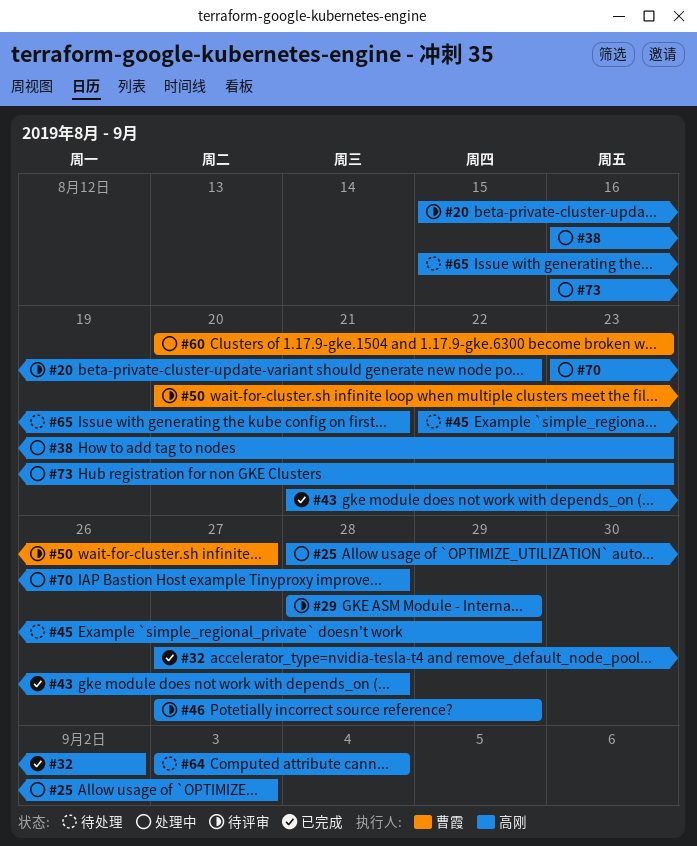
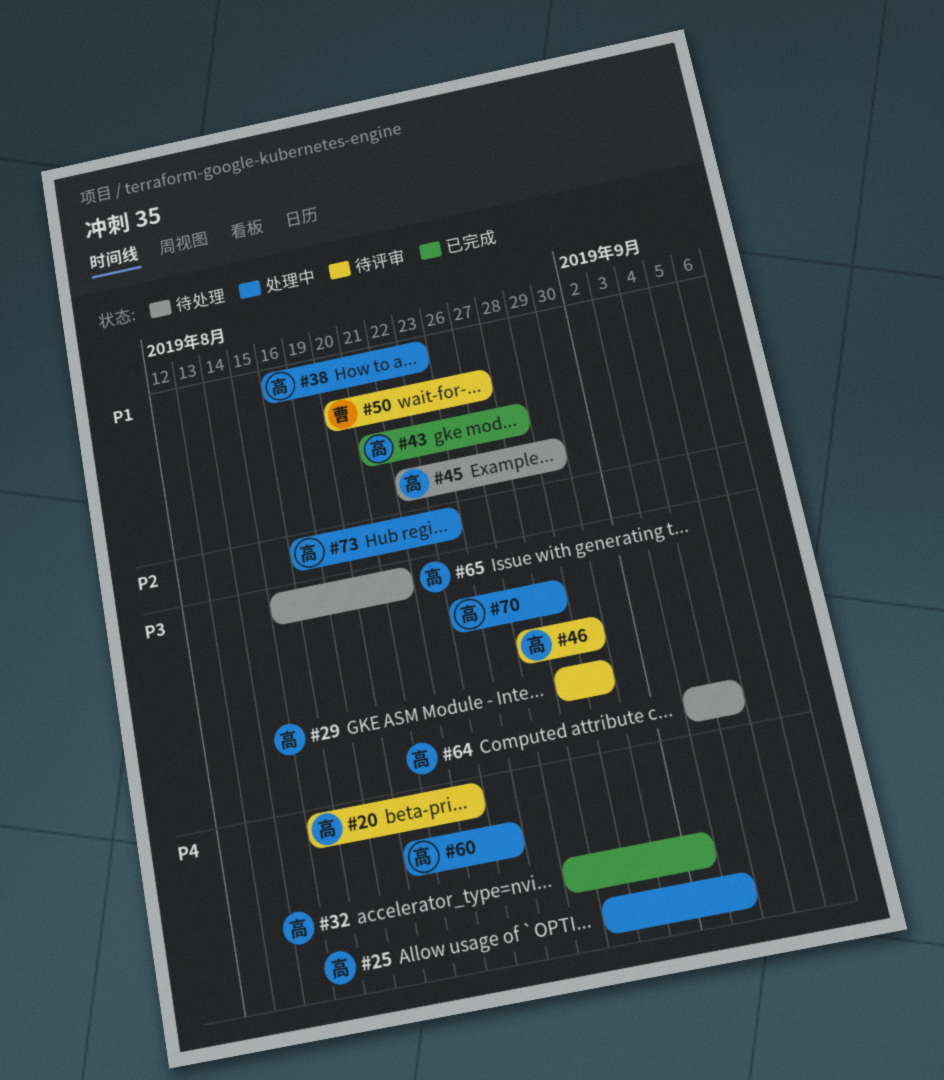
#60, owner: 曹霞 -> 高刚

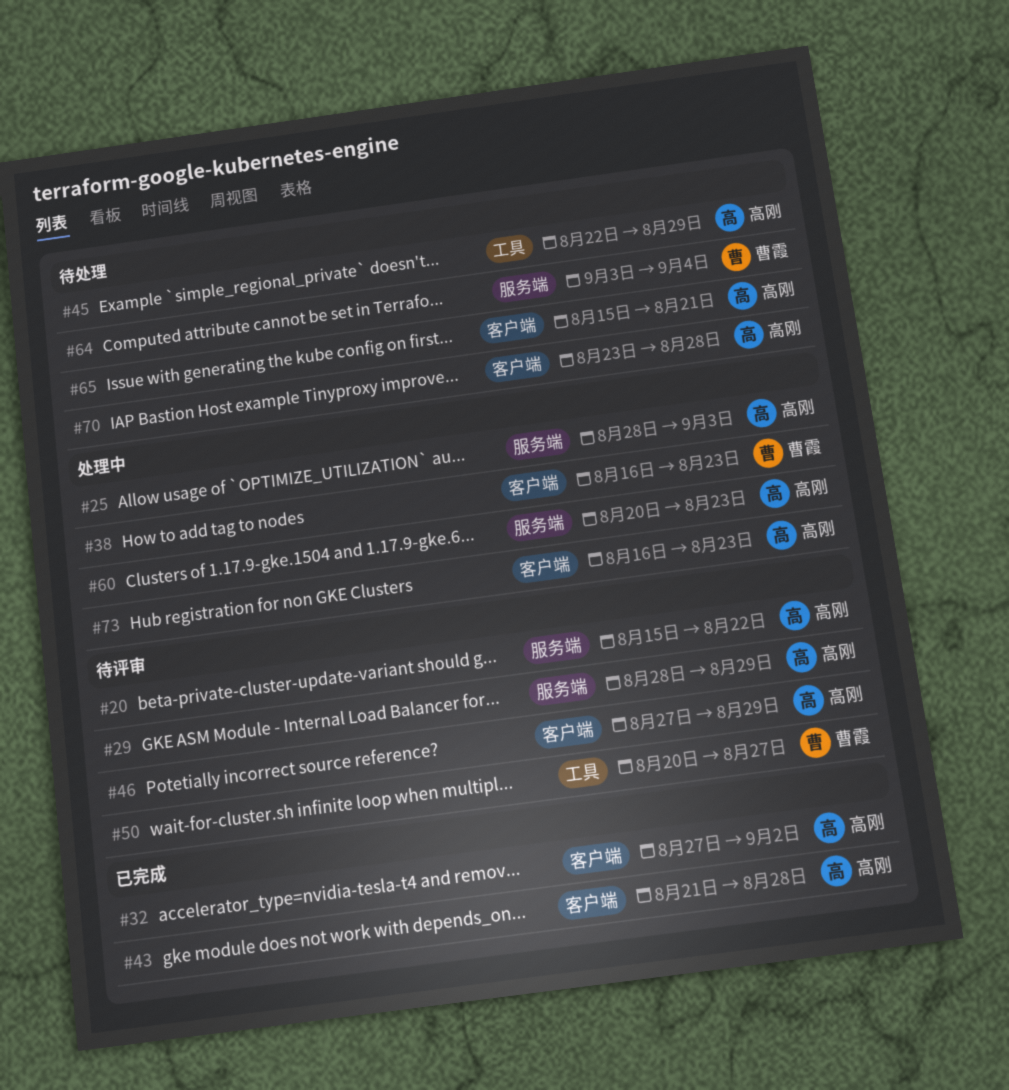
#38, owner: 高刚 -> 曹霞
#64, owner: 高刚 -> 曹霞
#70, status: 处理中 -> 待处理

